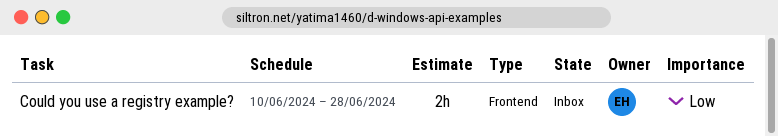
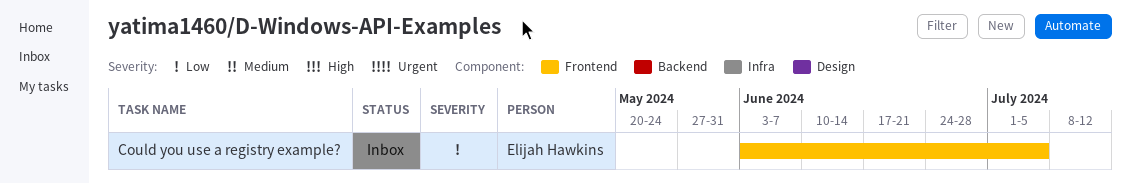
Could you use a registry example?, start: Jun 10 -> Jun 3
Could you use a registry example?, due: Jun 28 -> Jul 5

